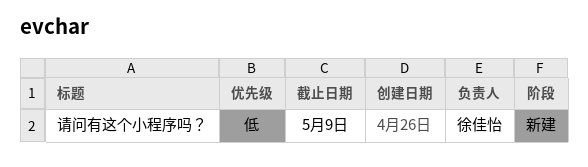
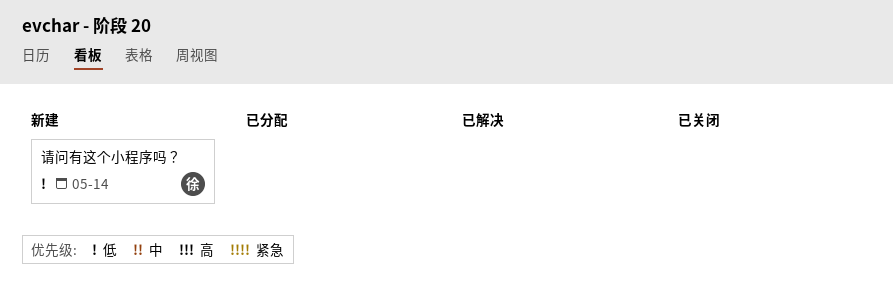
请问有这个小程序吗？, due: May 9 -> May 14

